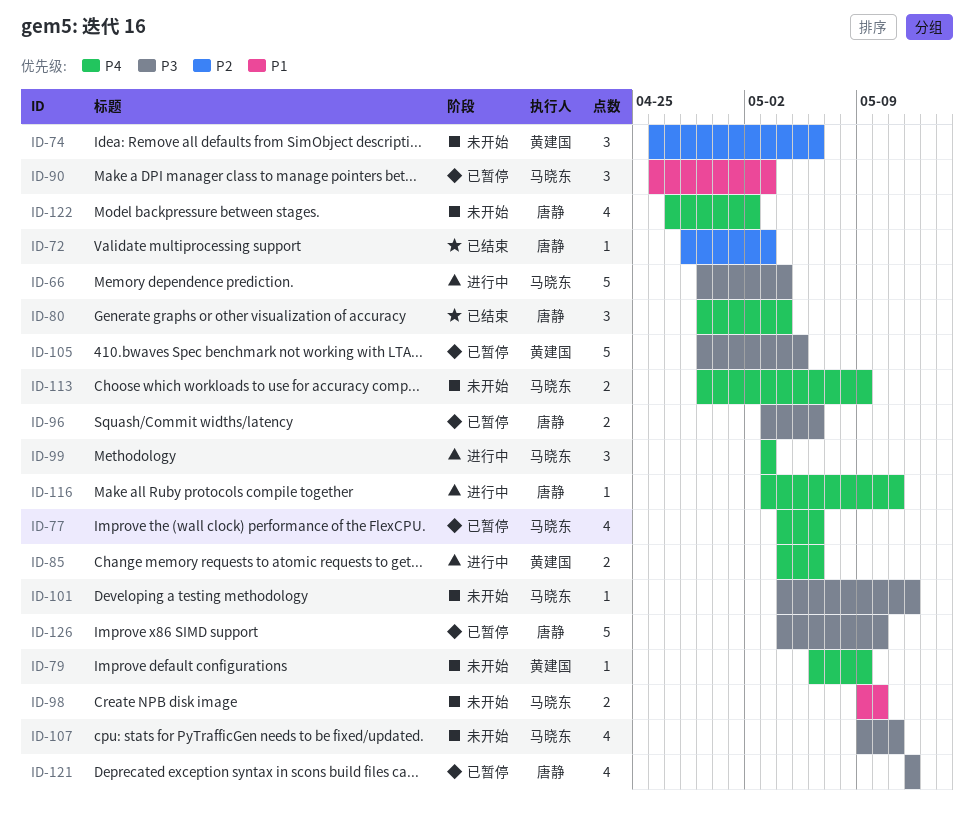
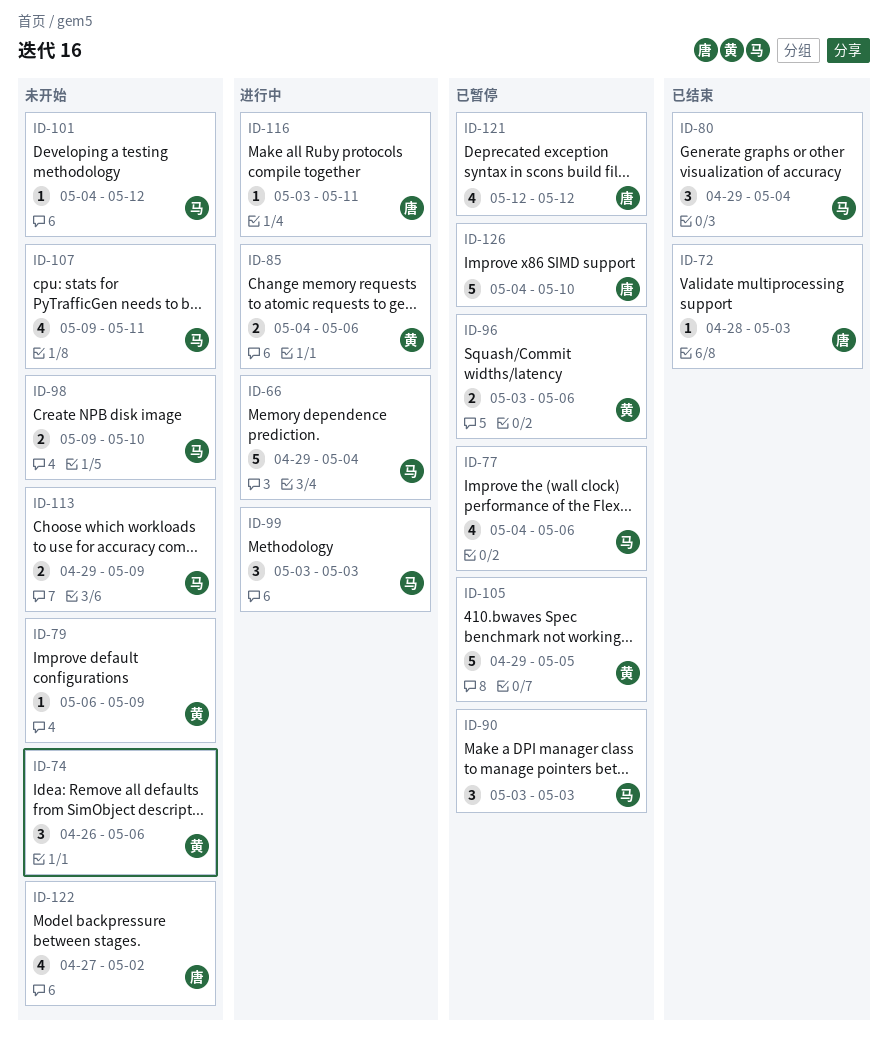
ID-80, owner: 唐静 -> 马晓东
ID-90, start: Apr 26 -> May 3
ID-96, owner: 唐静 -> 黄建国

